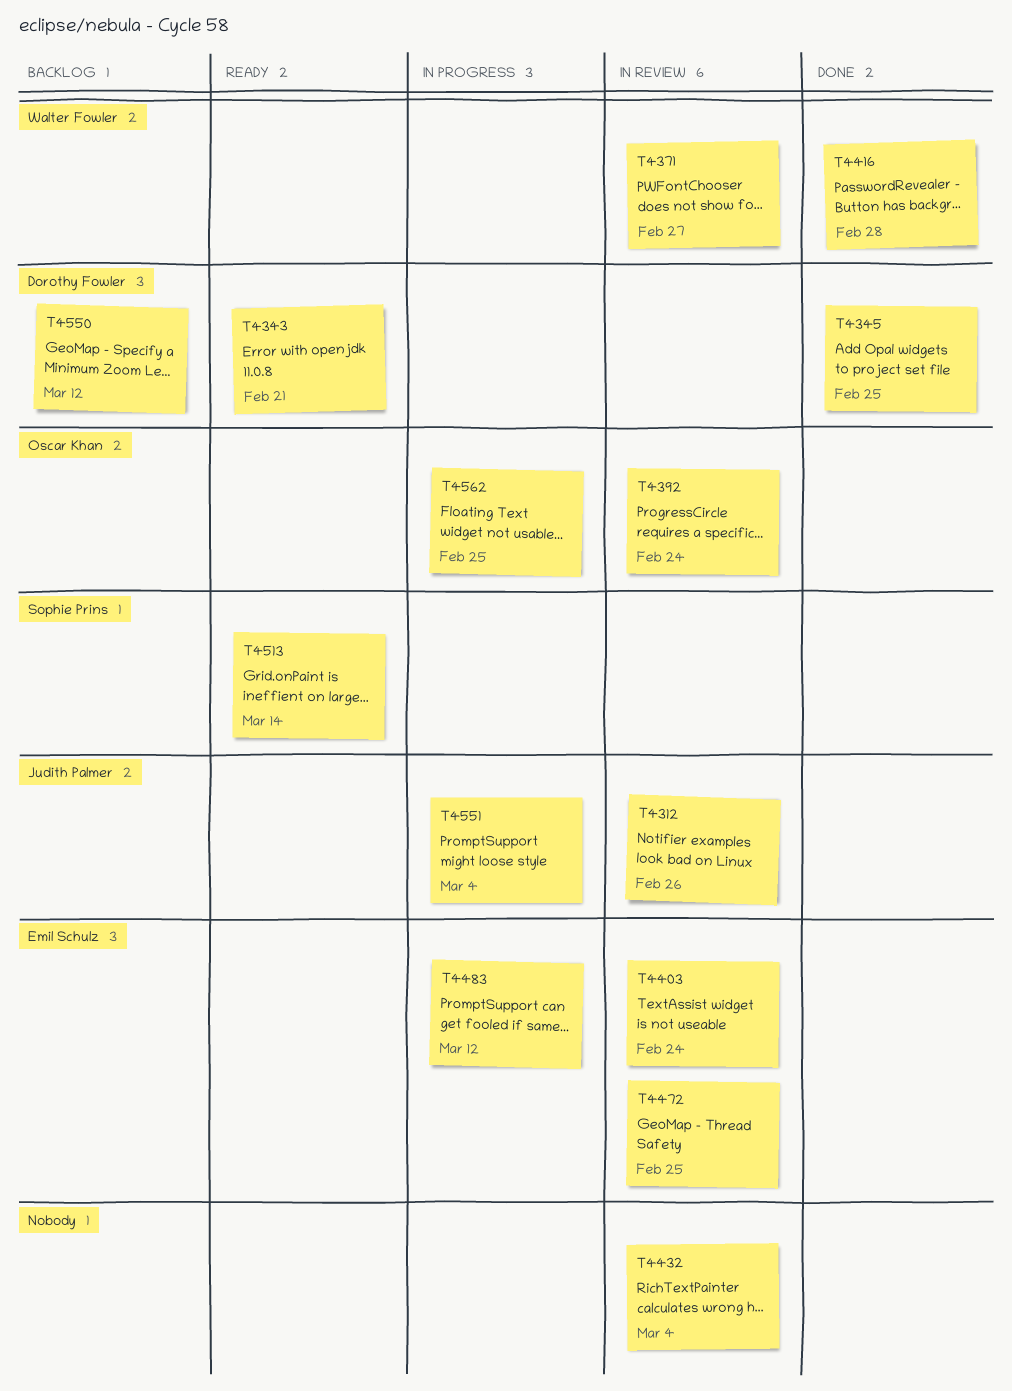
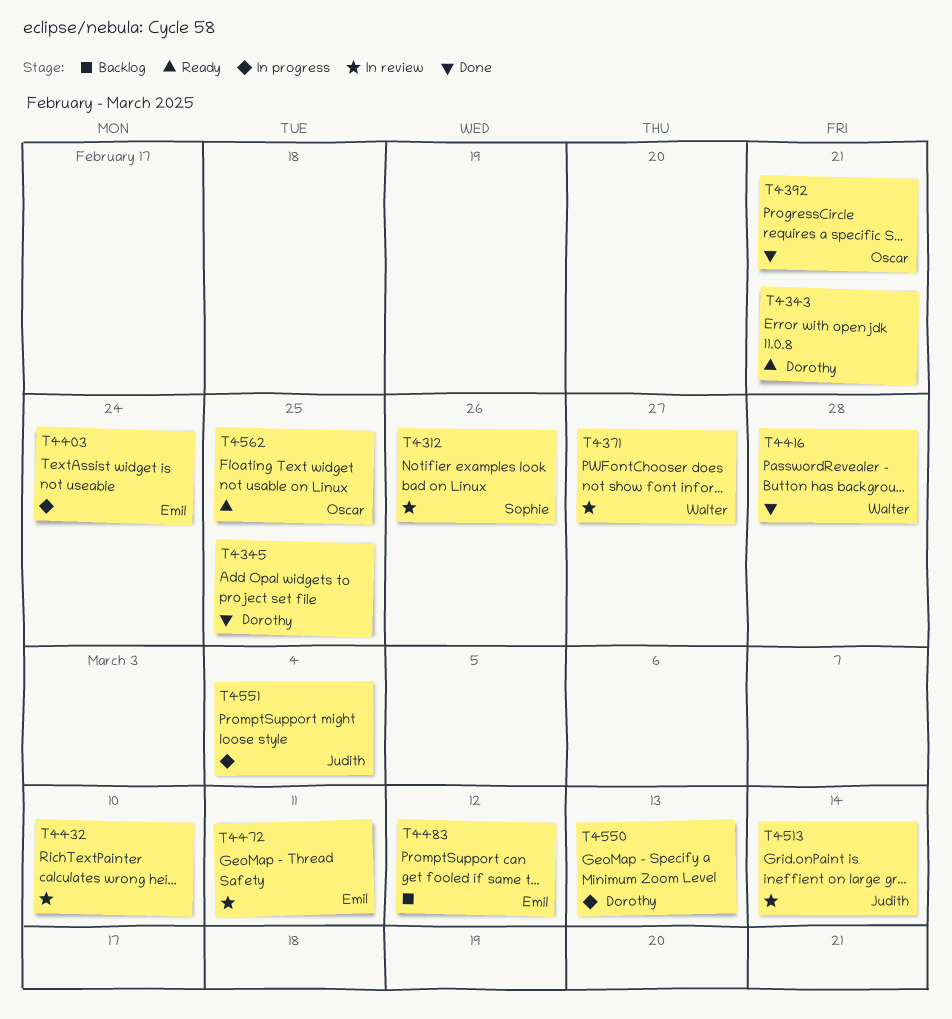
T4312, owner: Judith Palmer -> Sophie Prins
T4392, status: In review -> Done
T4392, due: Feb 24 -> Feb 21
T4403, status: In review -> In progress
T4432, due: Mar 4 -> Mar 10
T4472, due: Feb 25 -> Mar 11
T4483, status: In progress -> Backlog
T4513, status: Ready -> In review
T4513, owner: Sophie Prins -> Judith Palmer
T4550, status: Backlog -> In progress
T4550, due: Mar 12 -> Mar 13
T4562, status: In progress -> Ready

